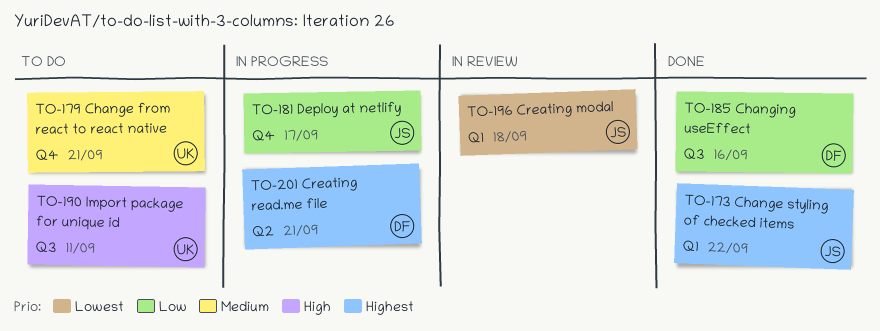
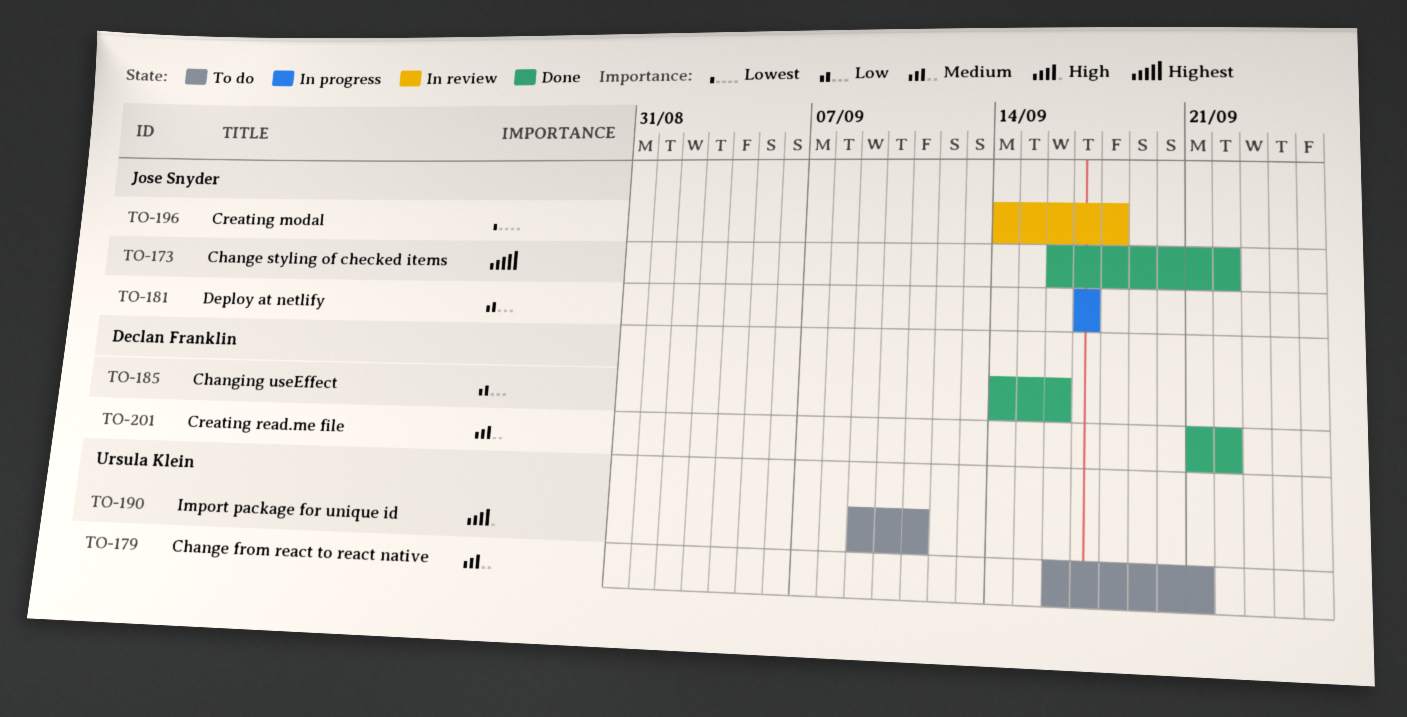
TO-201, status: In progress -> Done
TO-201, priority: Highest -> Medium
TO-201, due: Sep 21 -> Sep 22

